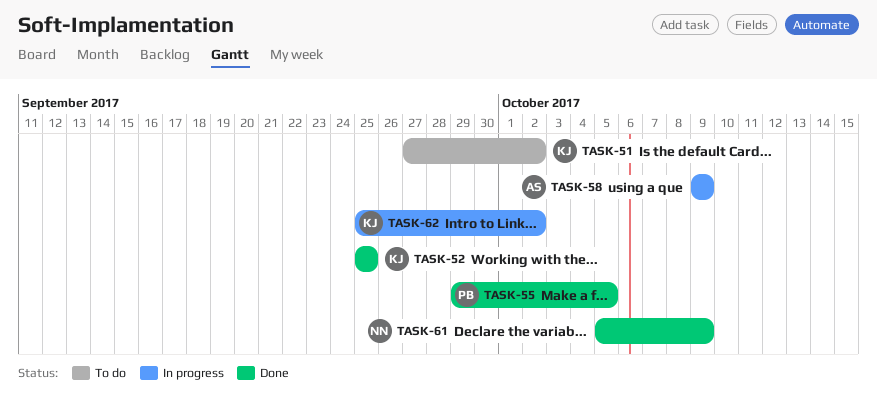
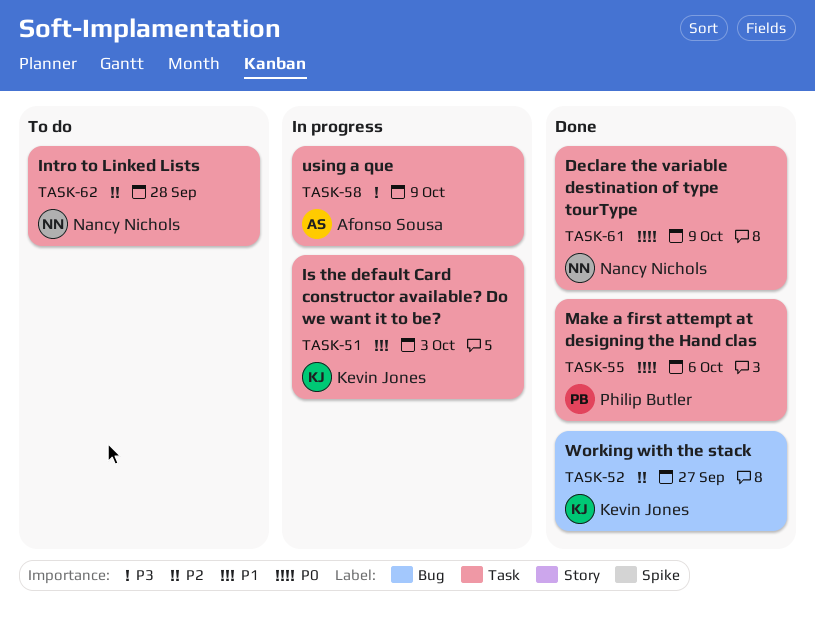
TASK-51, status: To do -> In progress
TASK-51, due: Oct 2 -> Oct 3
TASK-52, due: Sep 25 -> Sep 27
TASK-55, due: Oct 5 -> Oct 6
TASK-62, status: In progress -> To do
TASK-62, owner: Kevin Jones -> Nancy Nichols
TASK-62, due: Oct 2 -> Sep 28

